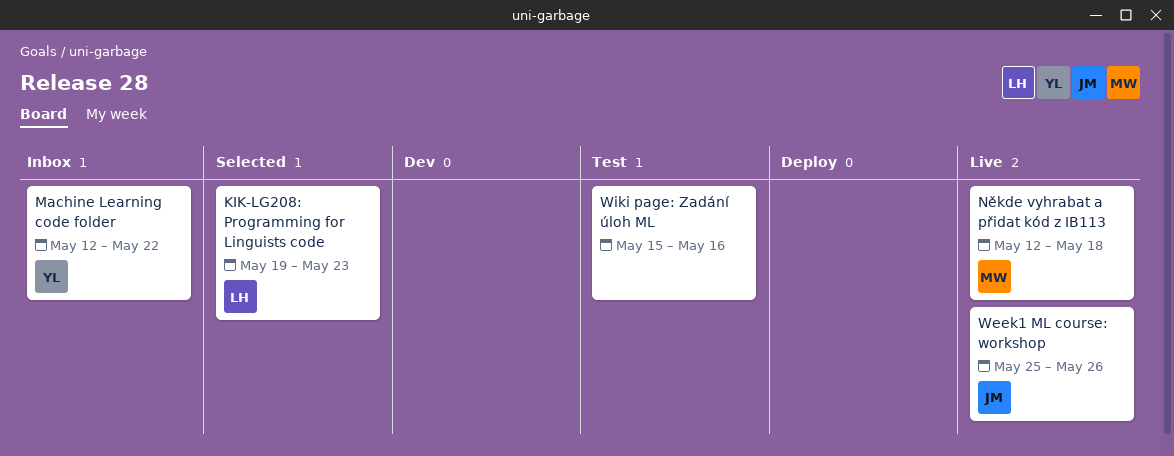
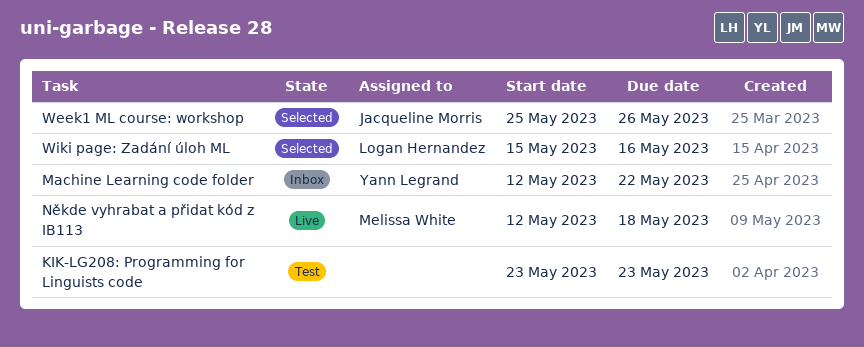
KIK-LG208: Programming for Linguists code, status: Selected -> Test
KIK-LG208: Programming for Linguists code, owner: Logan Hernandez -> none
KIK-LG208: Programming for Linguists code, start: May 19 -> May 23
Week1 ML course: workshop, status: Live -> Selected
Wiki page: Zadání úloh ML, status: Test -> Selected
Wiki page: Zadání úloh ML, owner: none -> Logan Hernandez

